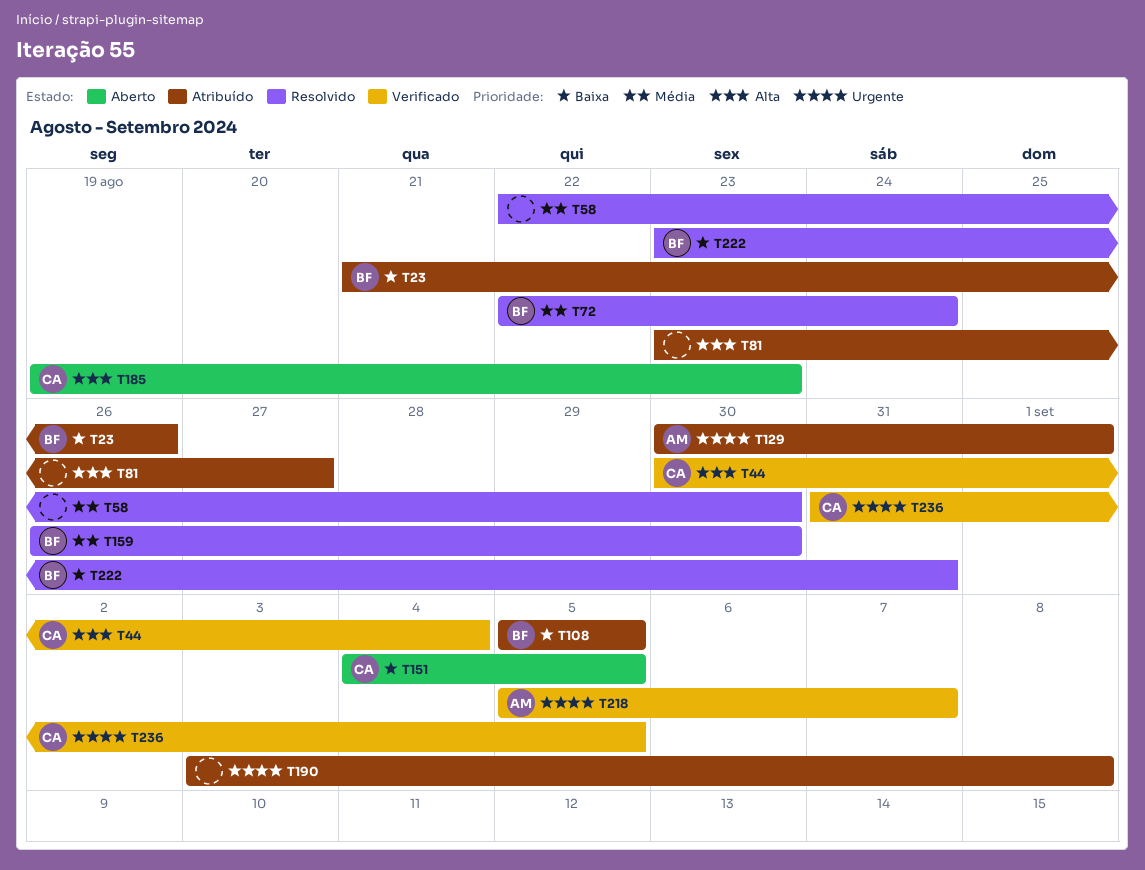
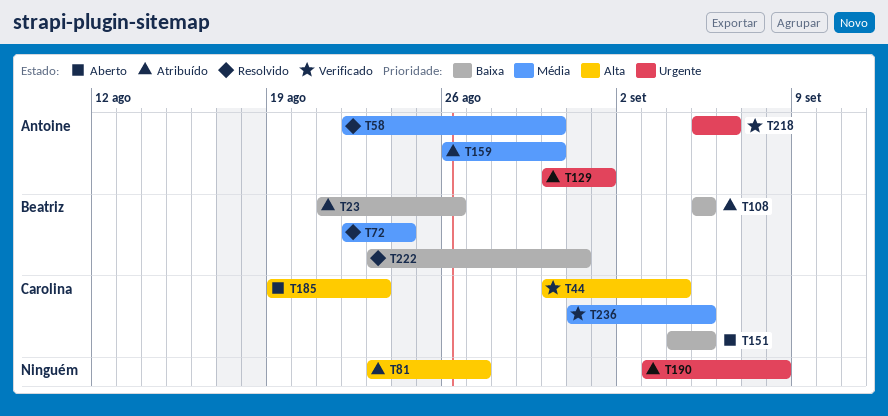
T58, owner: none -> Antoine
T159, status: Resolvido -> Atribuído
T159, owner: Beatriz -> Antoine
T218, due: Sep 7 -> Sep 6
T236, priority: Urgente -> Média

